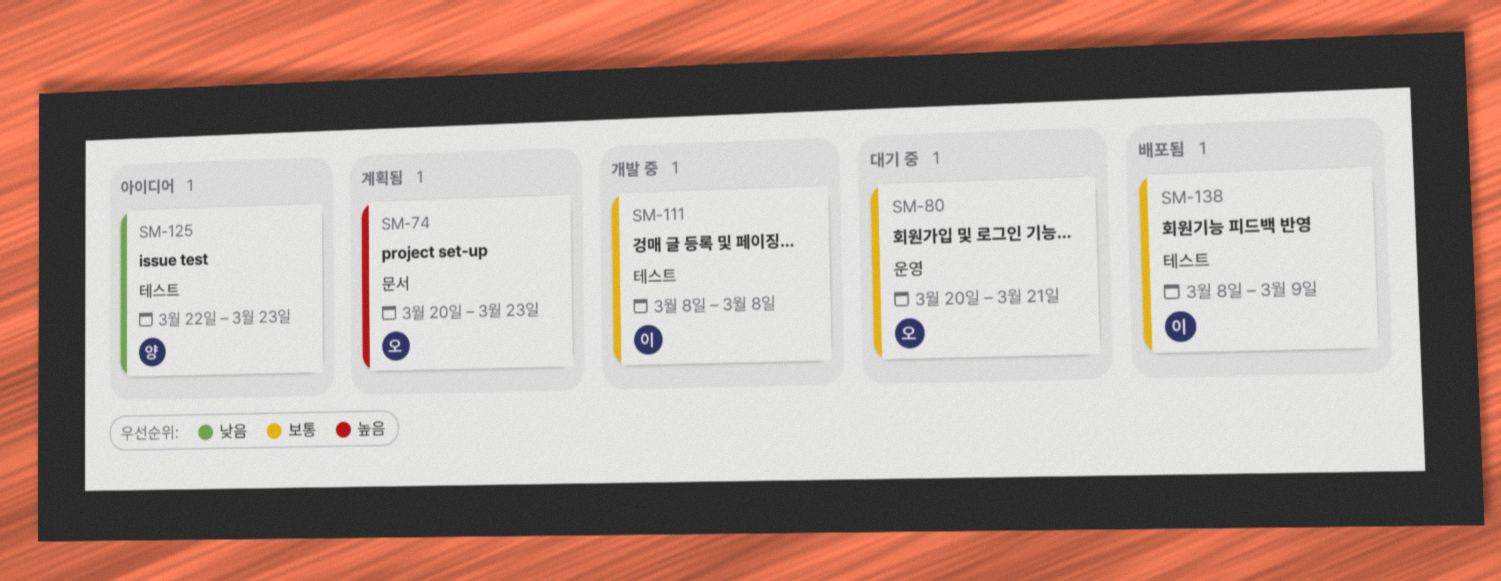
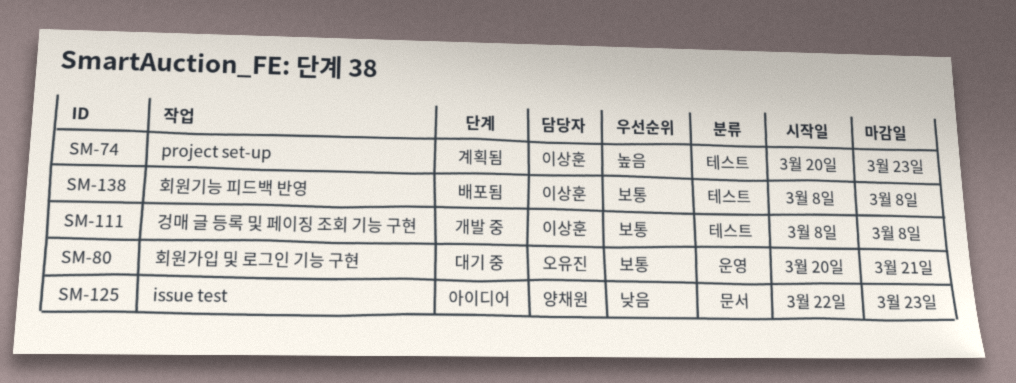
SM-74, owner: 오유진 -> 이상훈
SM-74, label: 문서 -> 테스트
SM-125, label: 테스트 -> 문서
SM-138, due: Mar 9 -> Mar 8

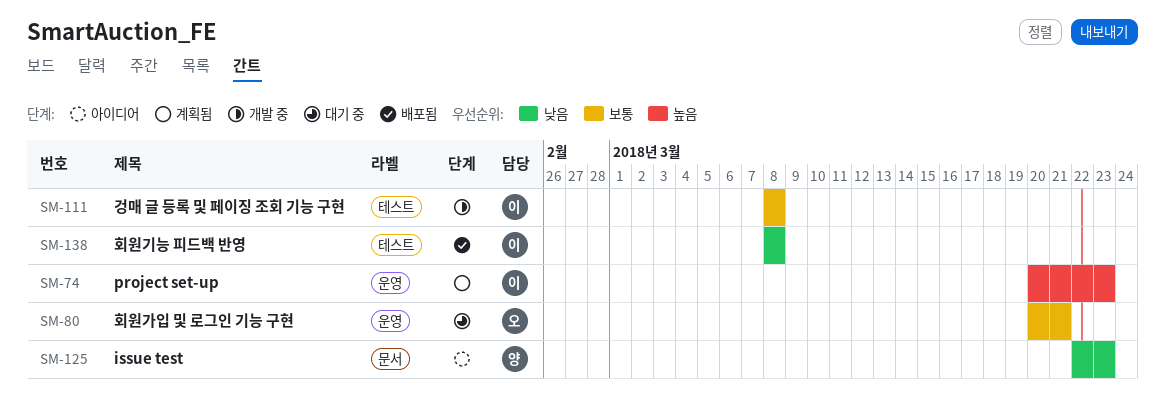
SM-74, label: 테스트 -> 운영
SM-138, priority: 보통 -> 낮음

